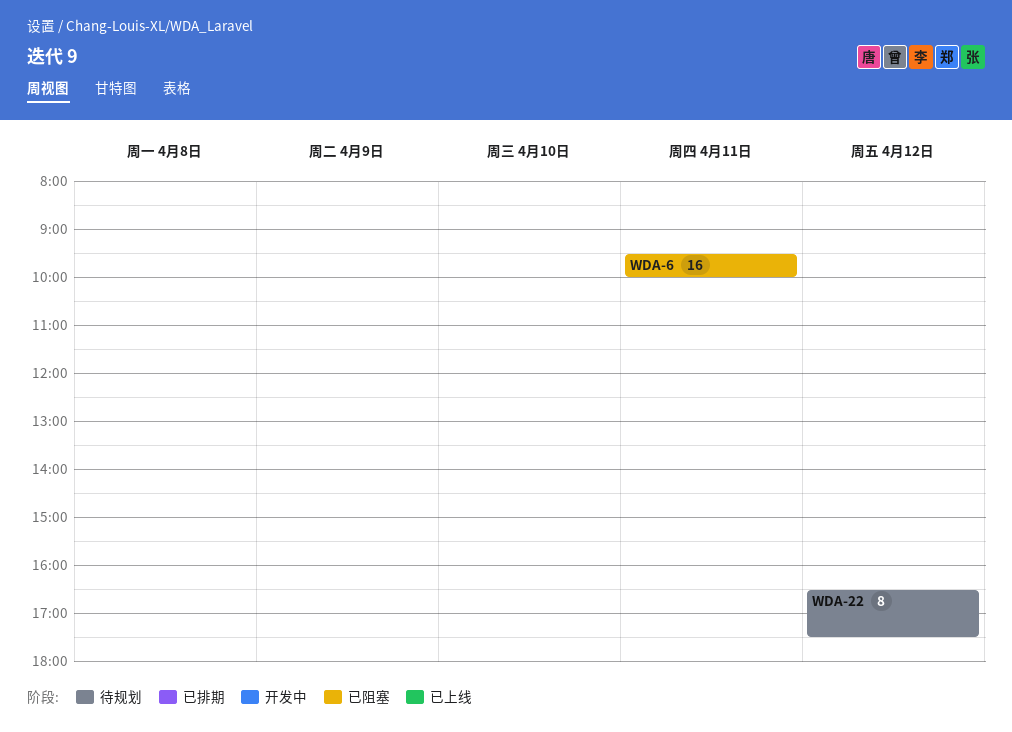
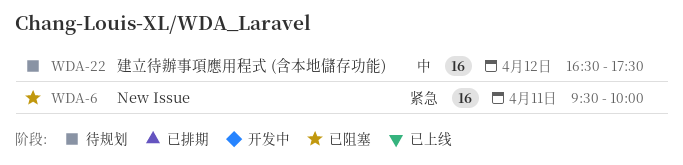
WDA-22, estimate: 8 -> 16

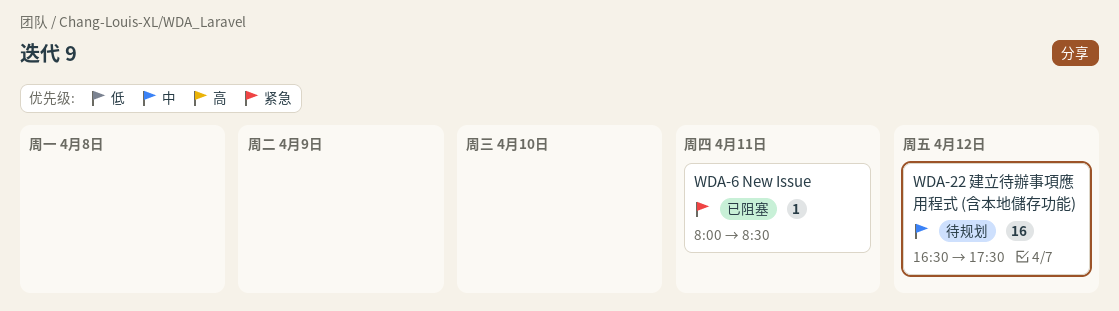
WDA-6, estimate: 16 -> 1
WDA-6, begins: 09:30 -> 08:00
WDA-6, ends: 10:00 -> 08:30

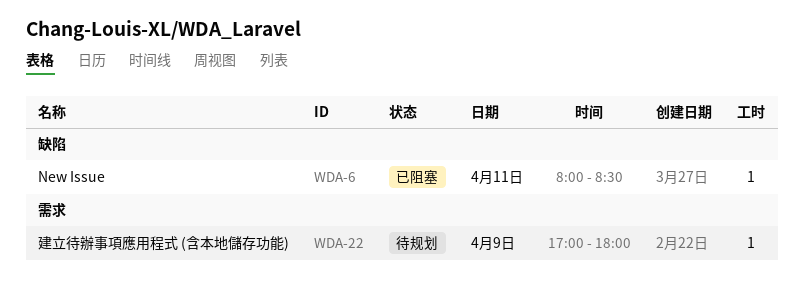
WDA-22, estimate: 16 -> 1
WDA-22, day: Apr 12 -> Apr 9
WDA-22, begins: 16:30 -> 17:00
WDA-22, ends: 17:30 -> 18:00

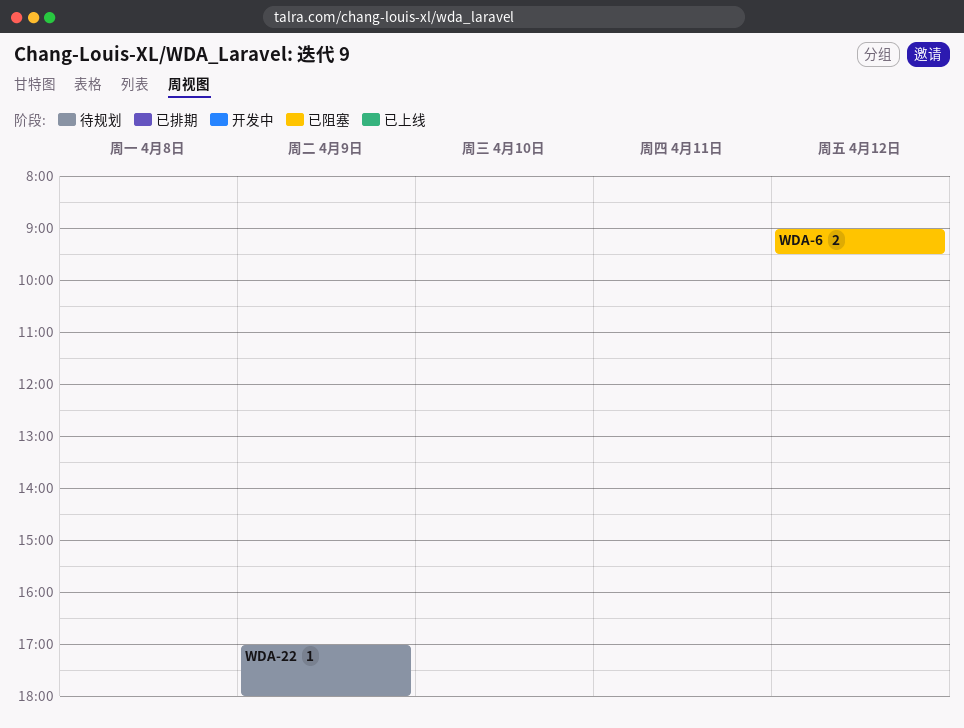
WDA-6, estimate: 1 -> 2
WDA-6, day: Apr 11 -> Apr 12
WDA-6, begins: 08:00 -> 09:00
WDA-6, ends: 08:30 -> 09:30

